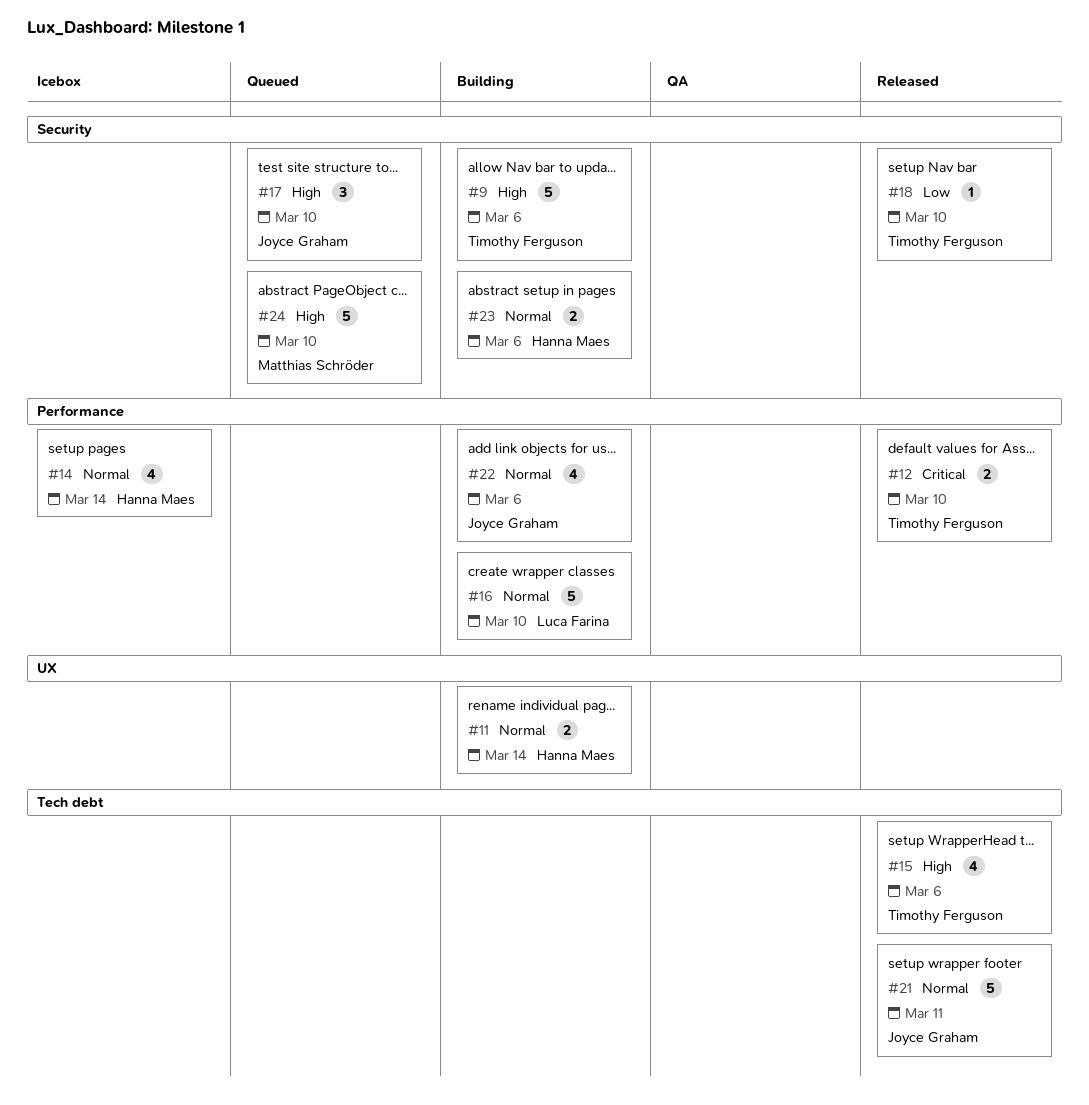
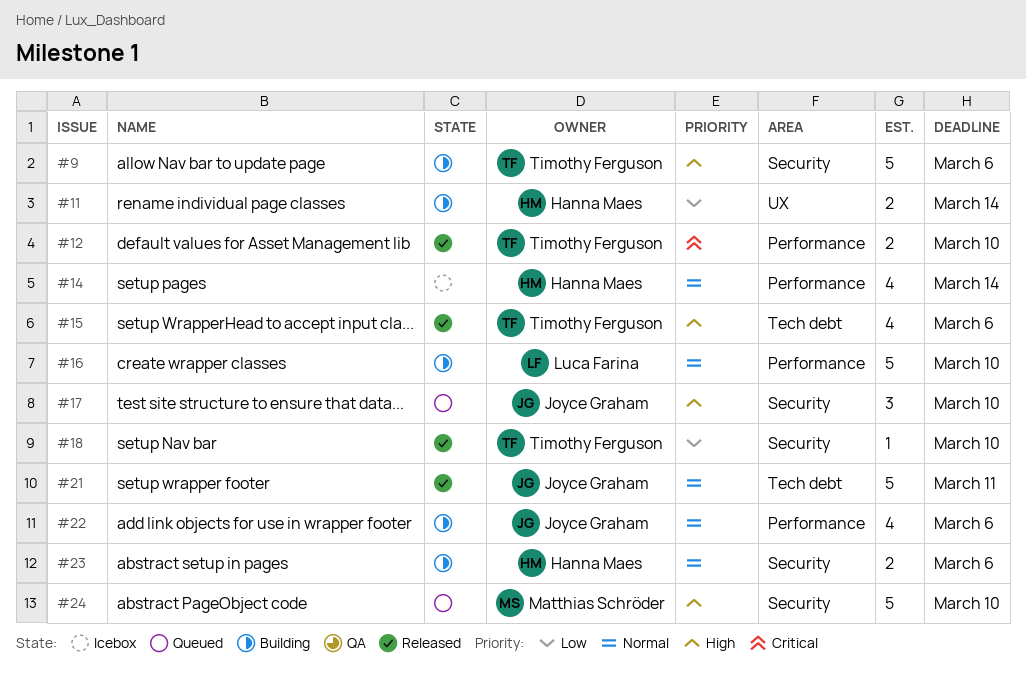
#11, priority: Normal -> Low

